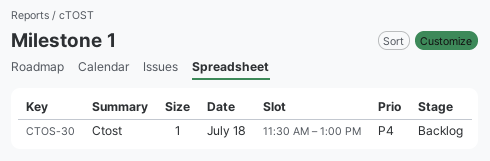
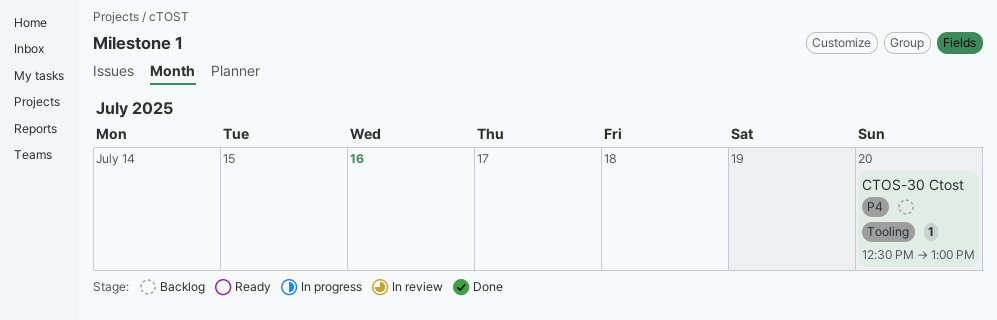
CTOS-30, day: Jul 18 -> Jul 20
CTOS-30, begins: 11:30 -> 12:30

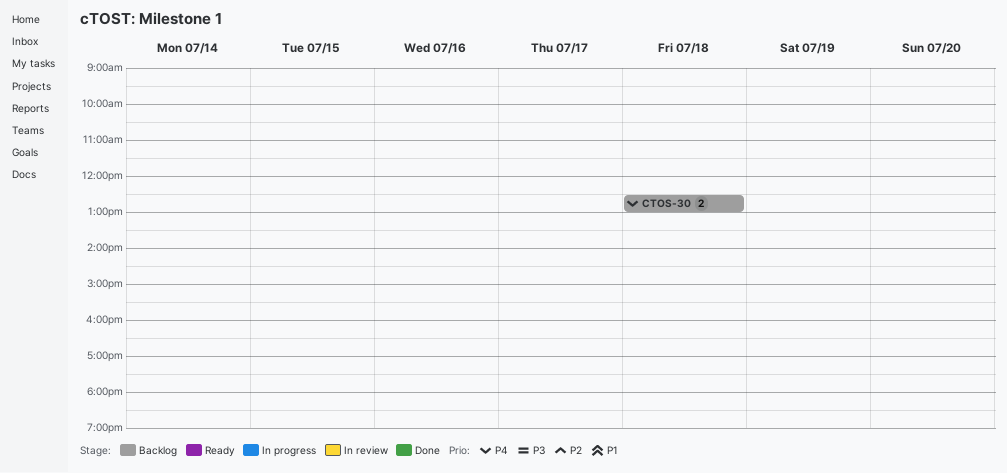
CTOS-30, estimate: 1 -> 2
CTOS-30, day: Jul 20 -> Jul 18

